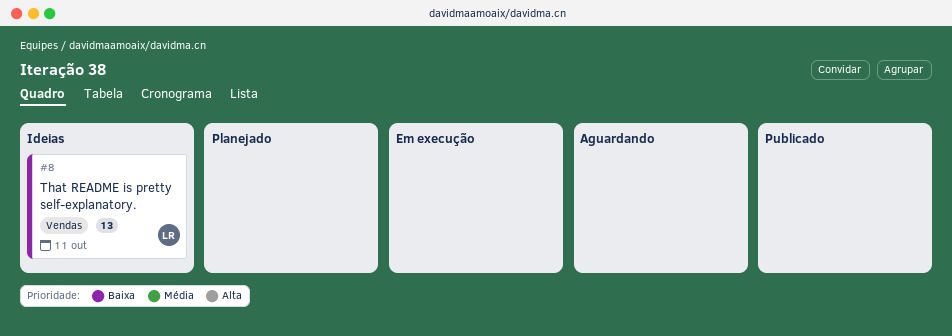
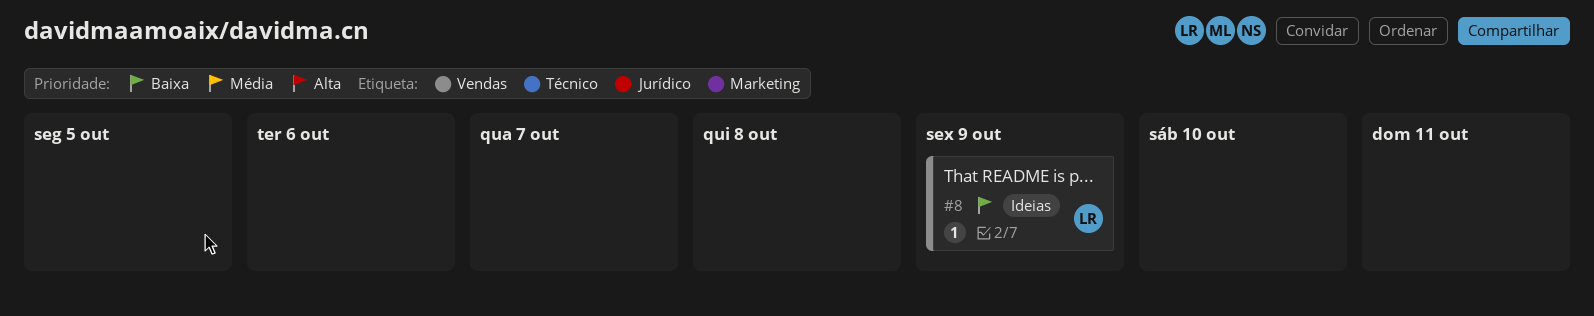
#8, estimate: 13 -> 1
#8, due: Oct 11 -> Oct 9

